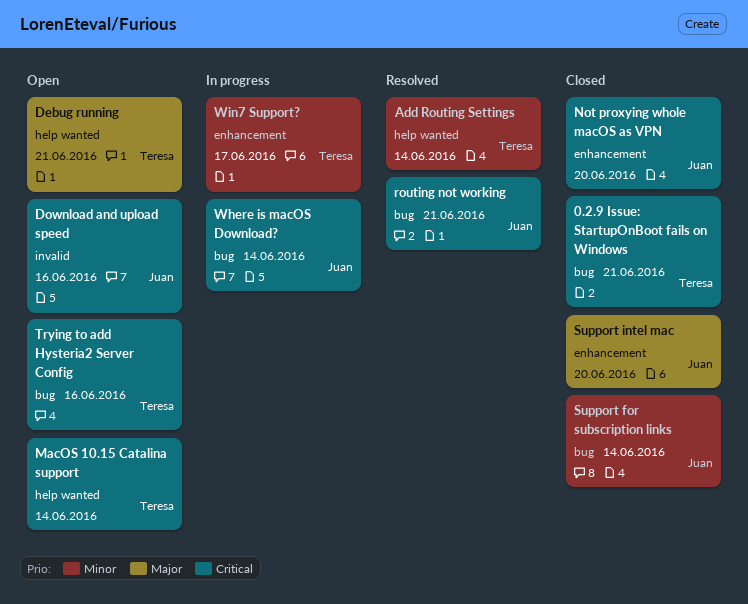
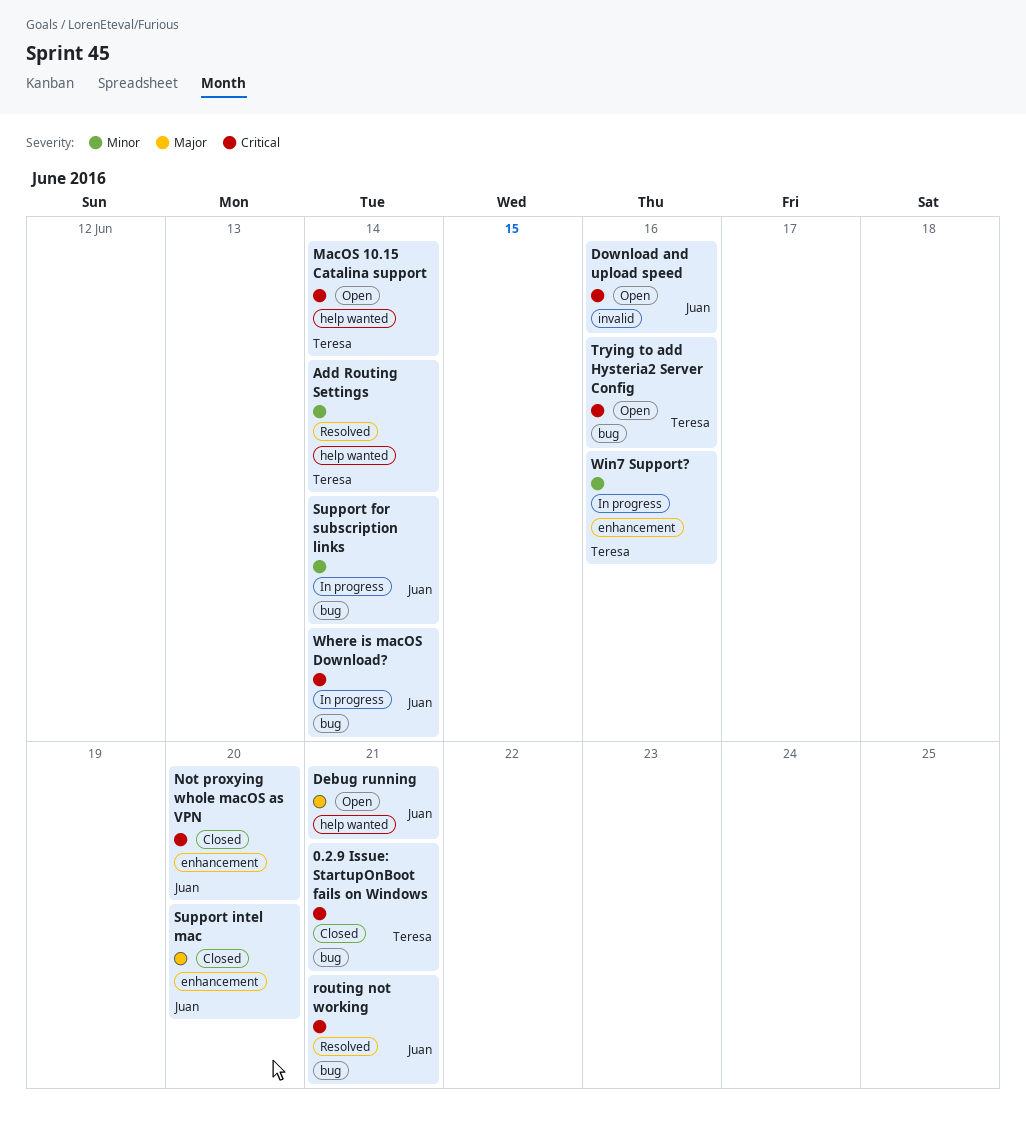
Debug running, owner: Teresa -> Juan
Support for subscription links, status: Closed -> In progress
Win7 Support?, due: Jun 17 -> Jun 16

